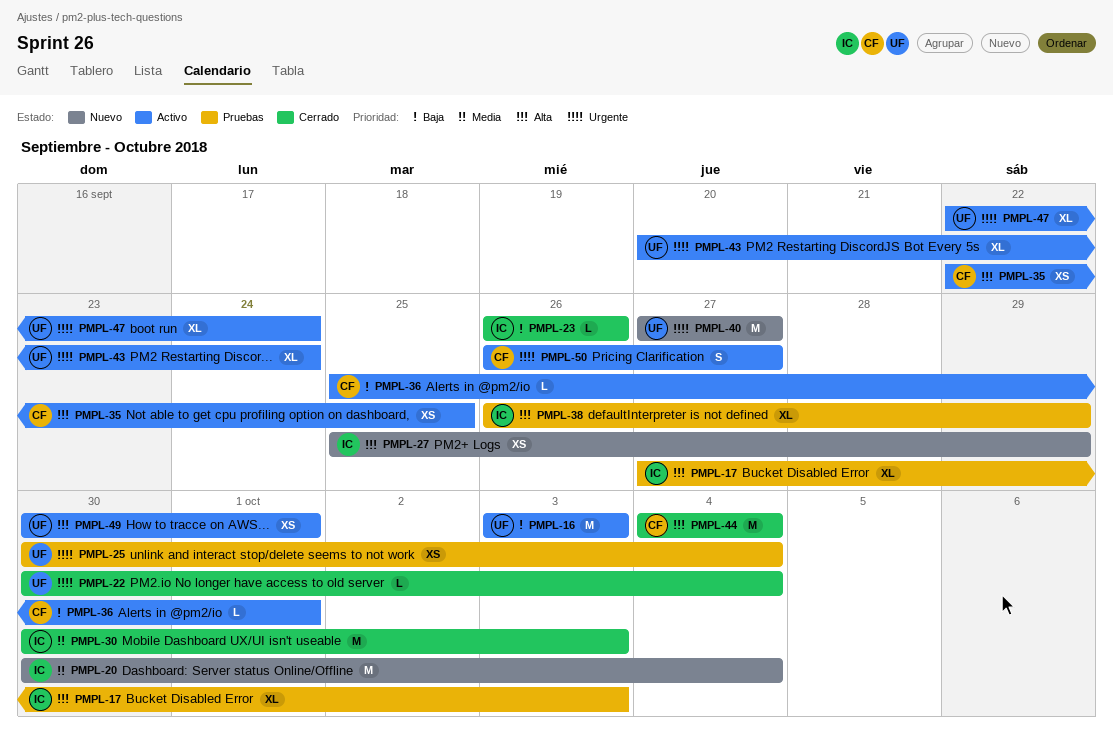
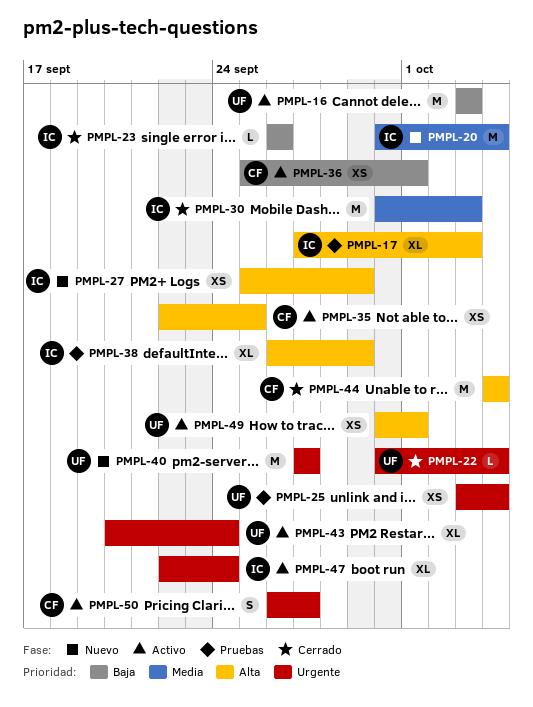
PMPL-25, start: Sep 30 -> Oct 3
PMPL-36, estimate: L -> XS
PMPL-47, owner: UF -> IC

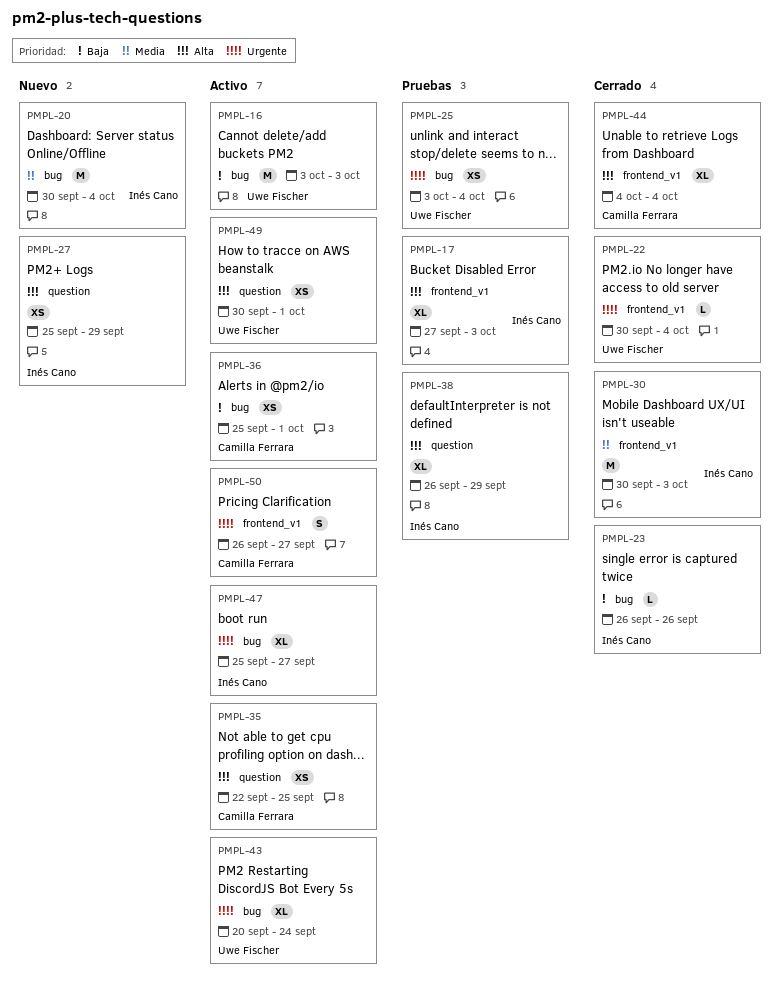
PMPL-40: present -> none
PMPL-44, estimate: M -> XL
PMPL-47, start: Sep 22 -> Sep 25
PMPL-47, due: Sep 24 -> Sep 27

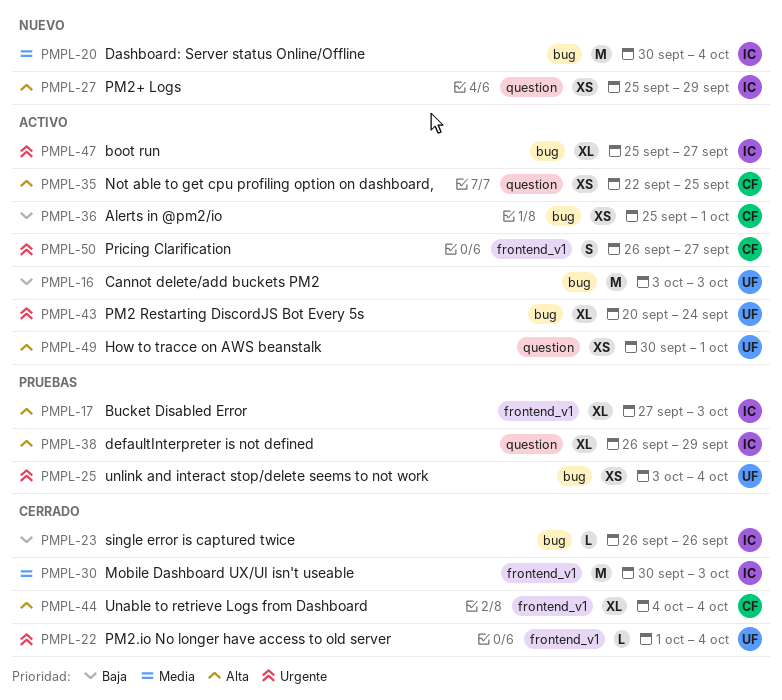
PMPL-22, start: Sep 30 -> Oct 1

